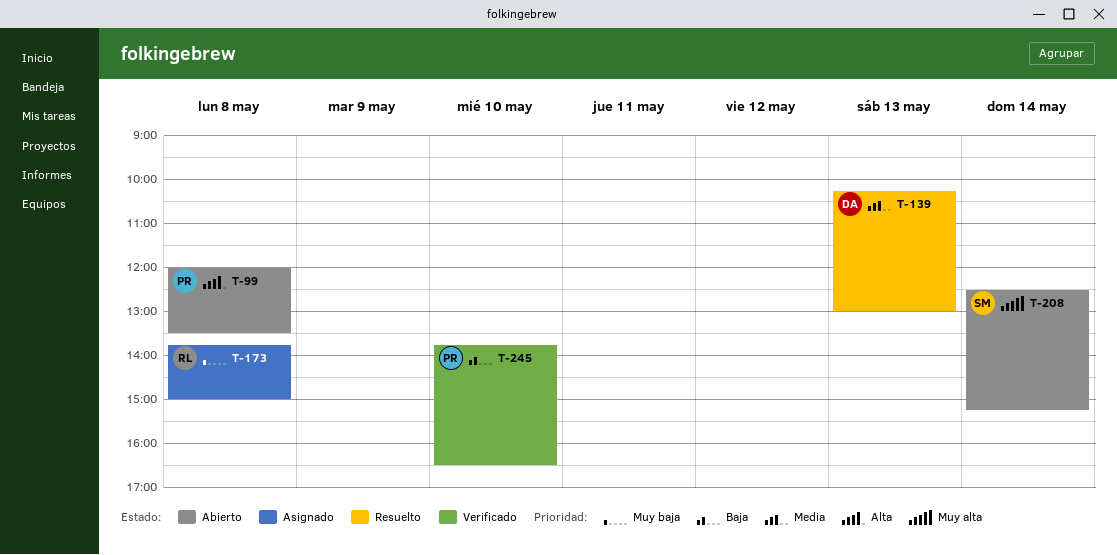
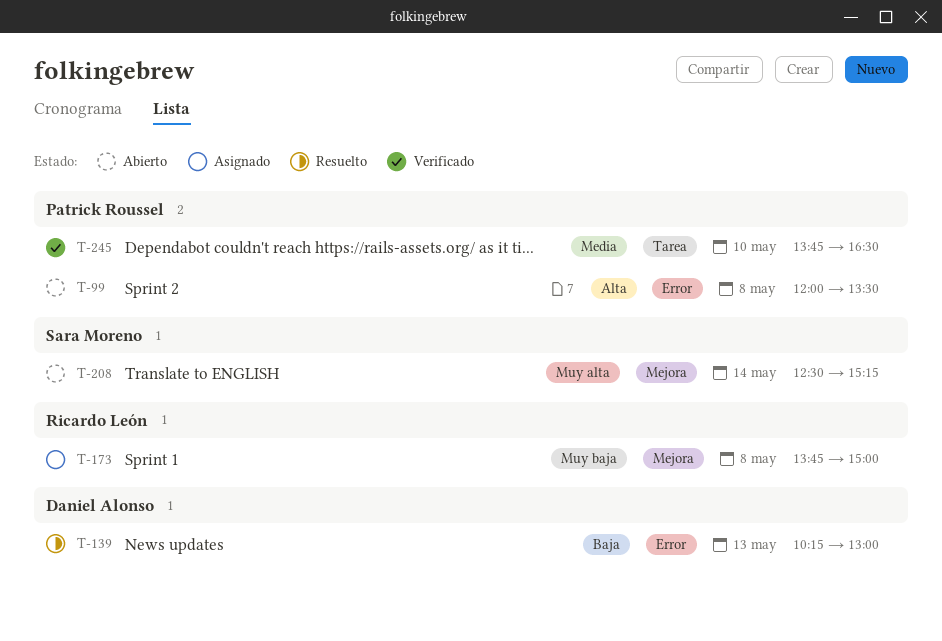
T-139, priority: Media -> Baja
T-245, priority: Baja -> Media

